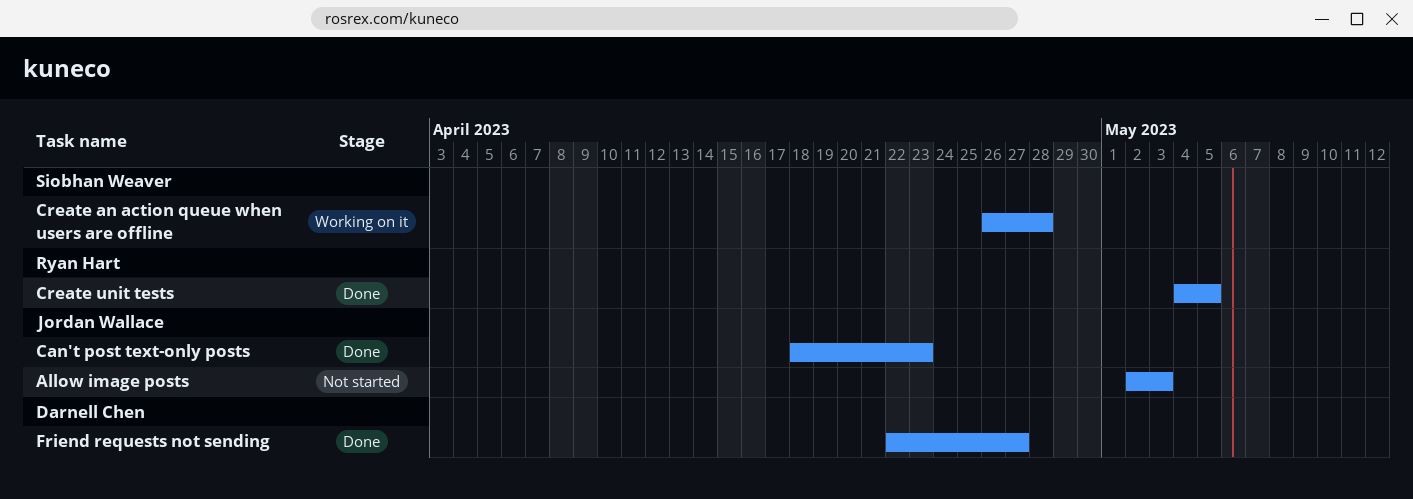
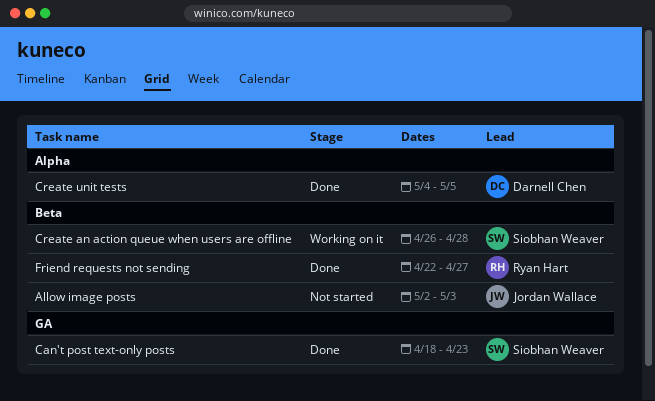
Can't post text-only posts, owner: Jordan Wallace -> Siobhan Weaver
Create unit tests, owner: Ryan Hart -> Darnell Chen
Friend requests not sending, owner: Darnell Chen -> Ryan Hart

